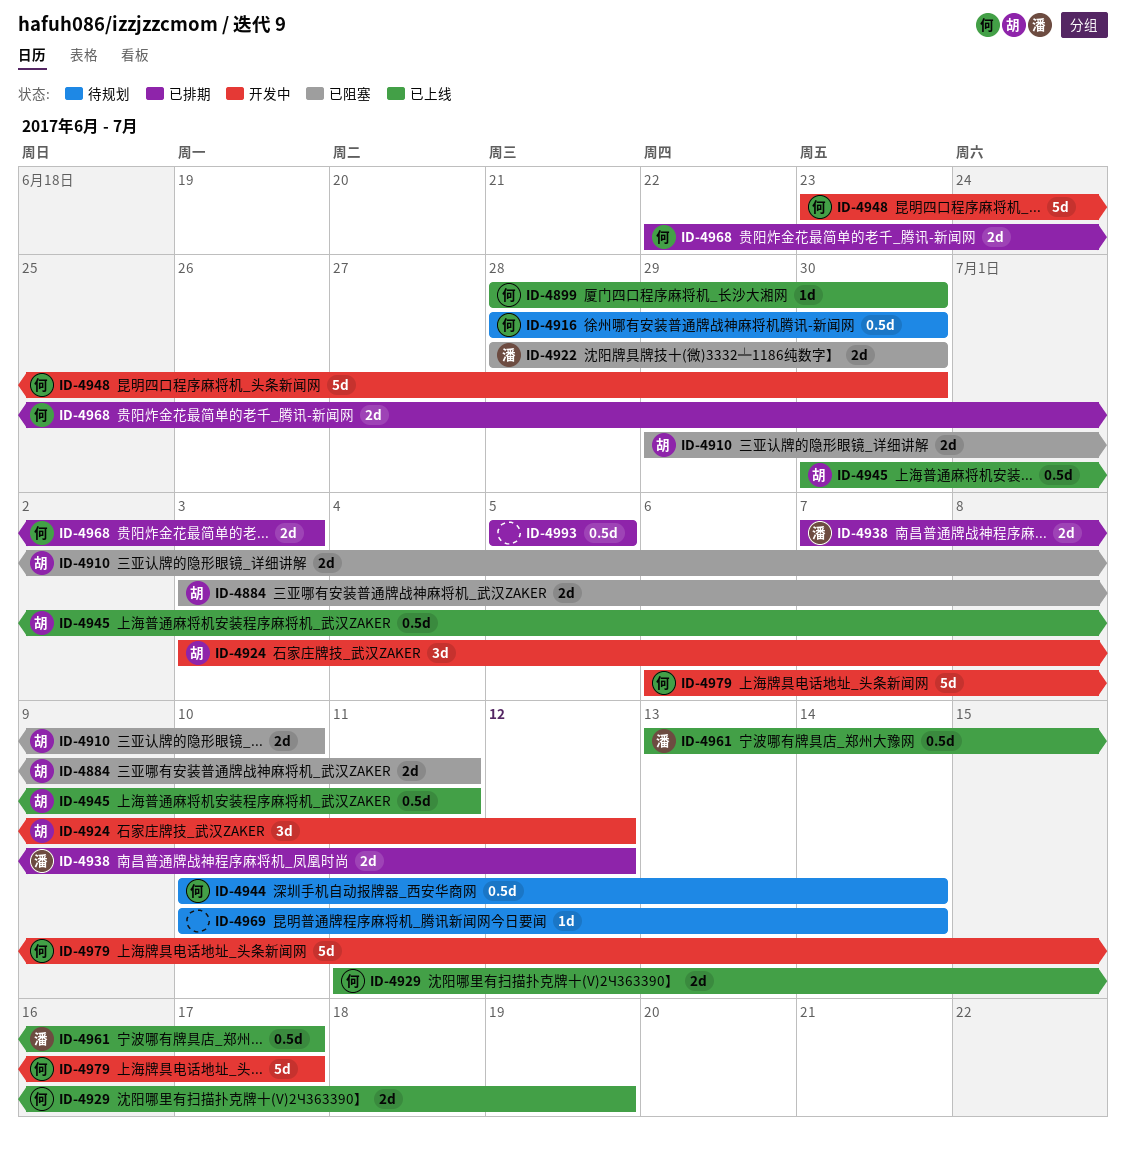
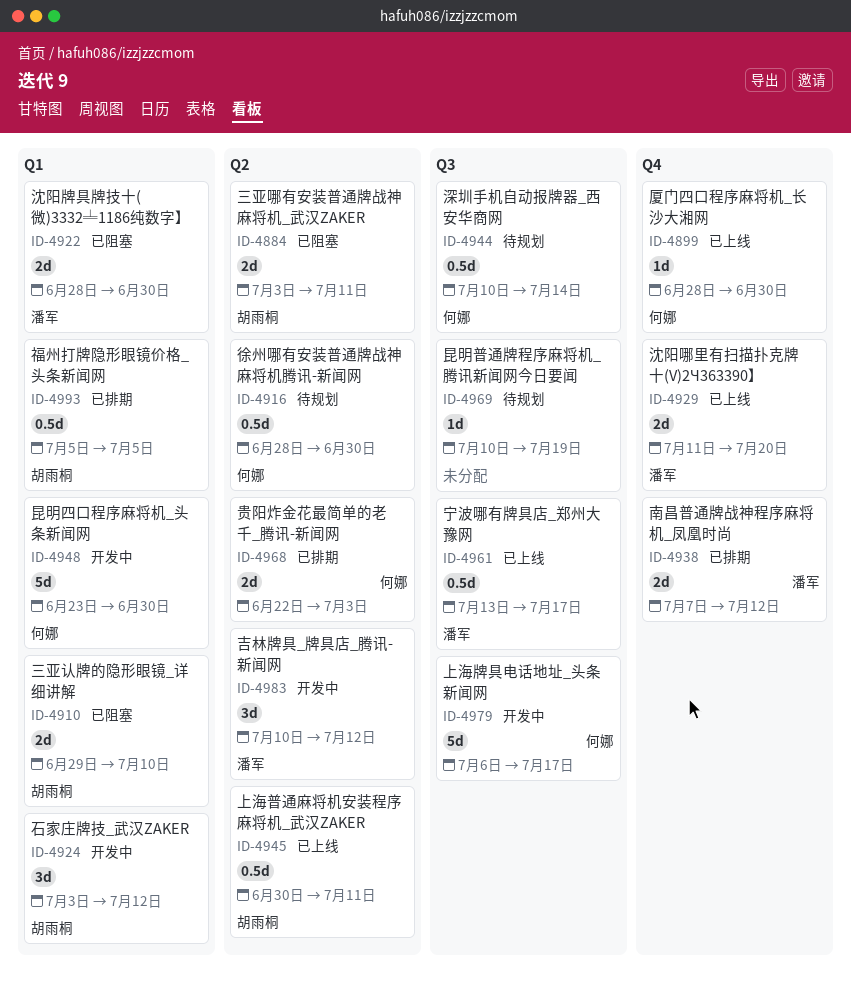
ID-4929, owner: 何娜 -> 潘军
ID-4929, due: Jul 19 -> Jul 20
ID-4969, due: Jul 14 -> Jul 19
ID-4983: none -> present
ID-4993, owner: none -> 胡雨桐

